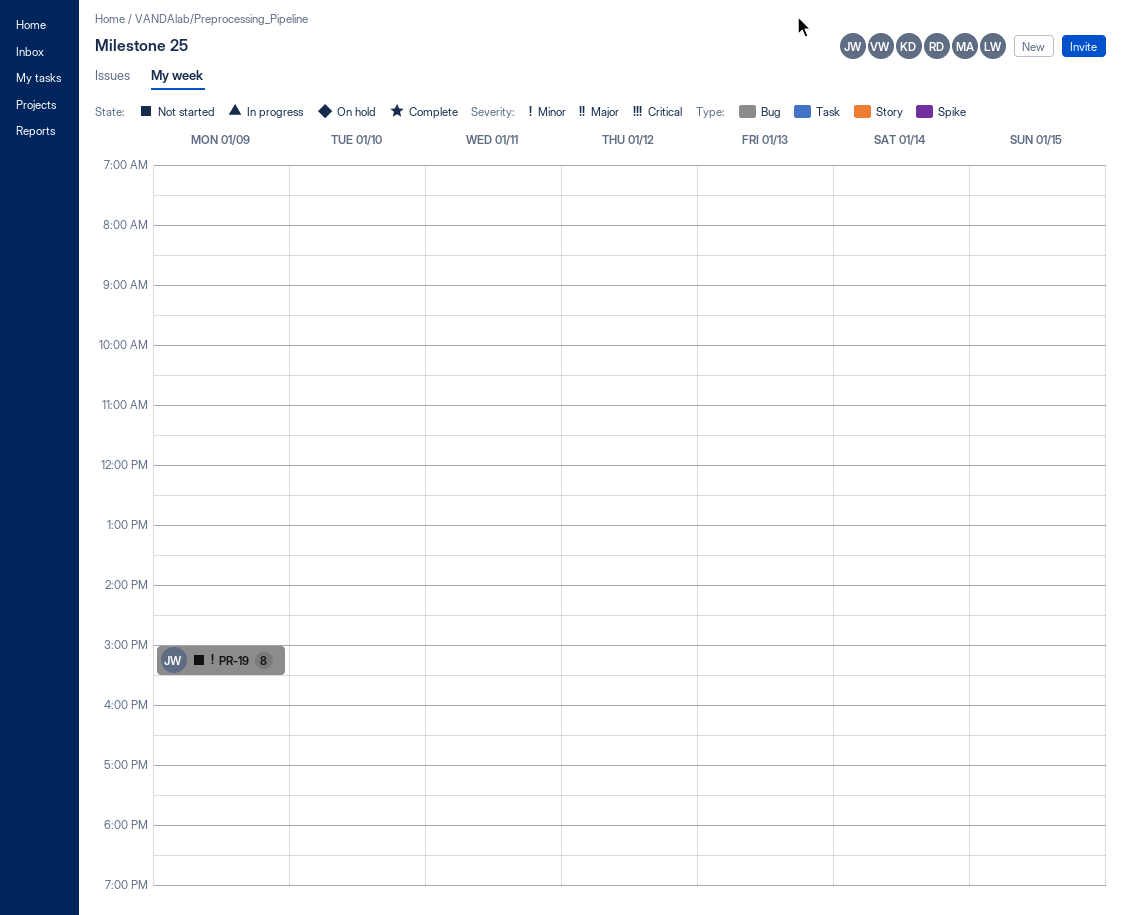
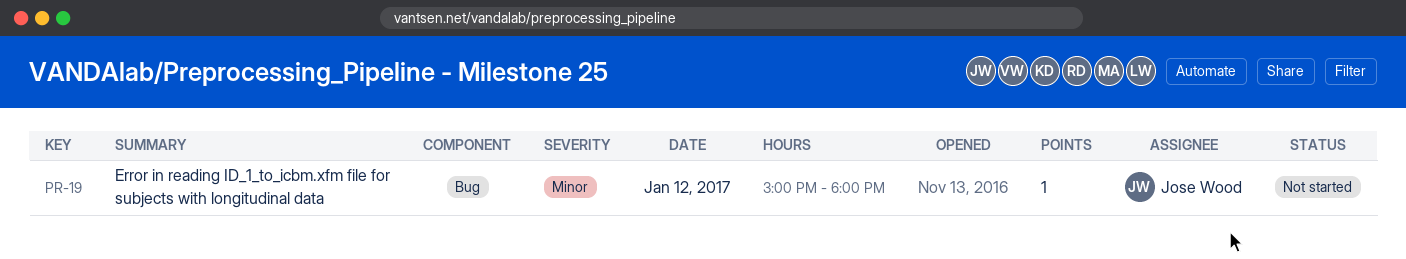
PR-19, estimate: 8 -> 1
PR-19, day: Jan 9 -> Jan 12
PR-19, ends: 15:30 -> 18:00

